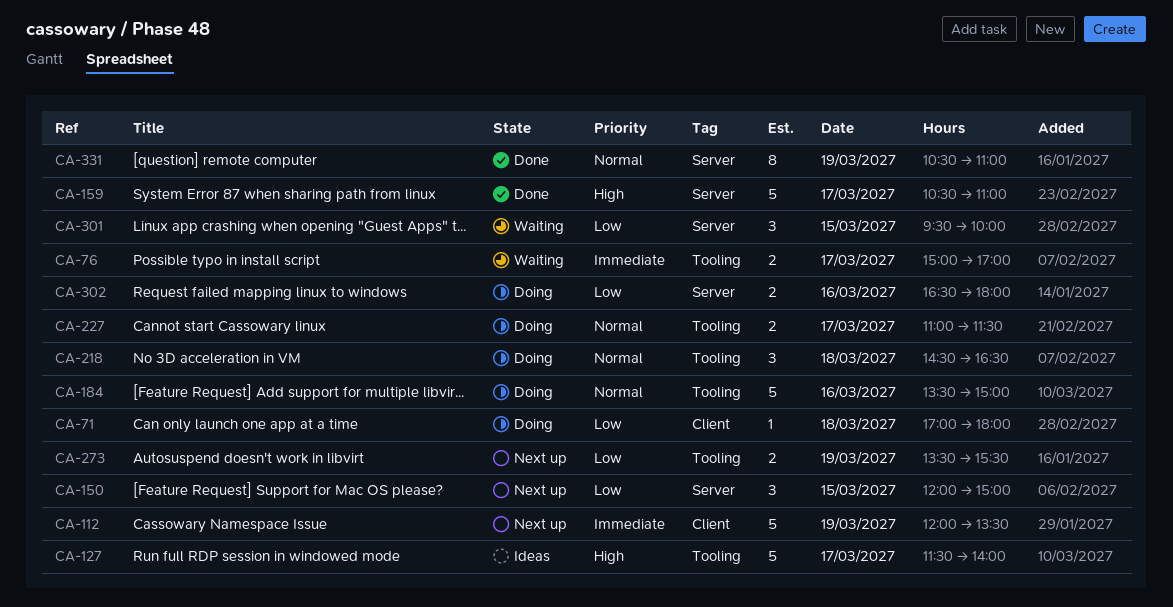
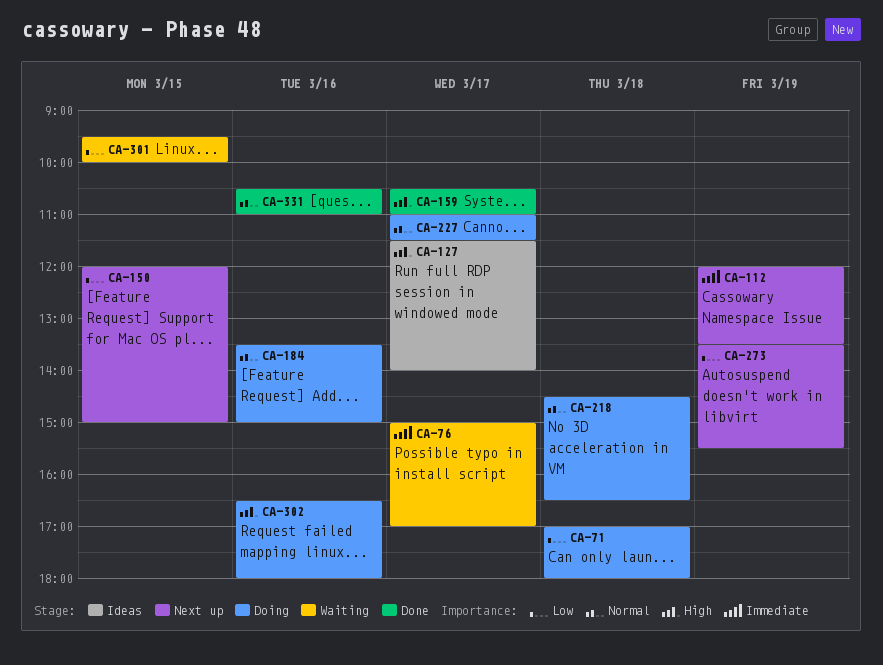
CA-302, priority: Low -> High
CA-331, day: Mar 19 -> Mar 16

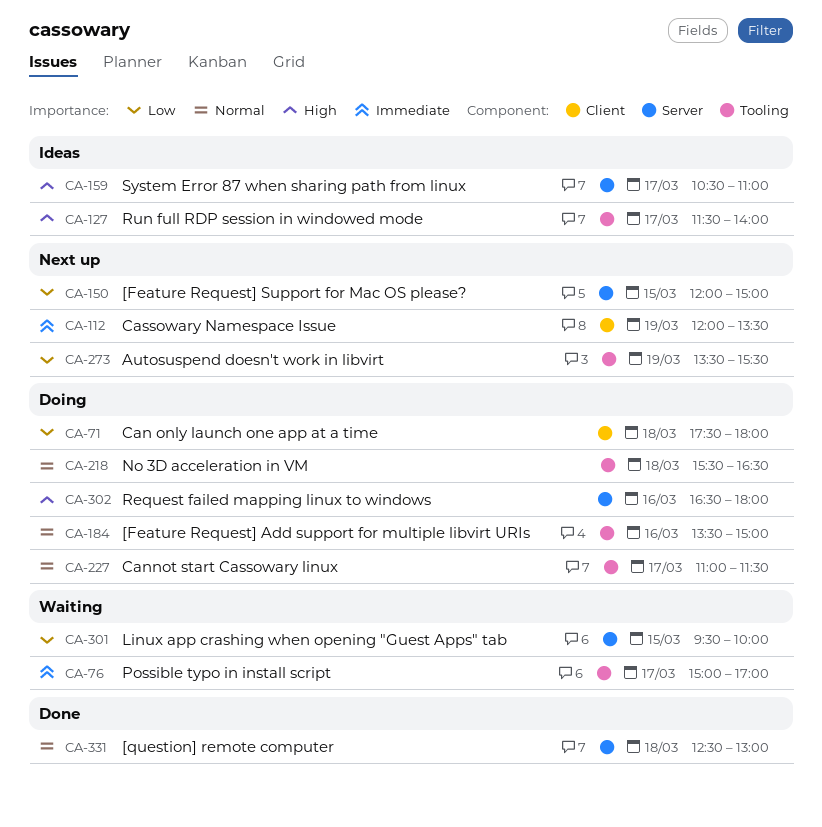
CA-71, begins: 17:00 -> 17:30
CA-159, status: Done -> Ideas
CA-218, begins: 14:30 -> 15:30
CA-331, day: Mar 16 -> Mar 18
CA-331, begins: 10:30 -> 12:30
CA-331, ends: 11:00 -> 13:00

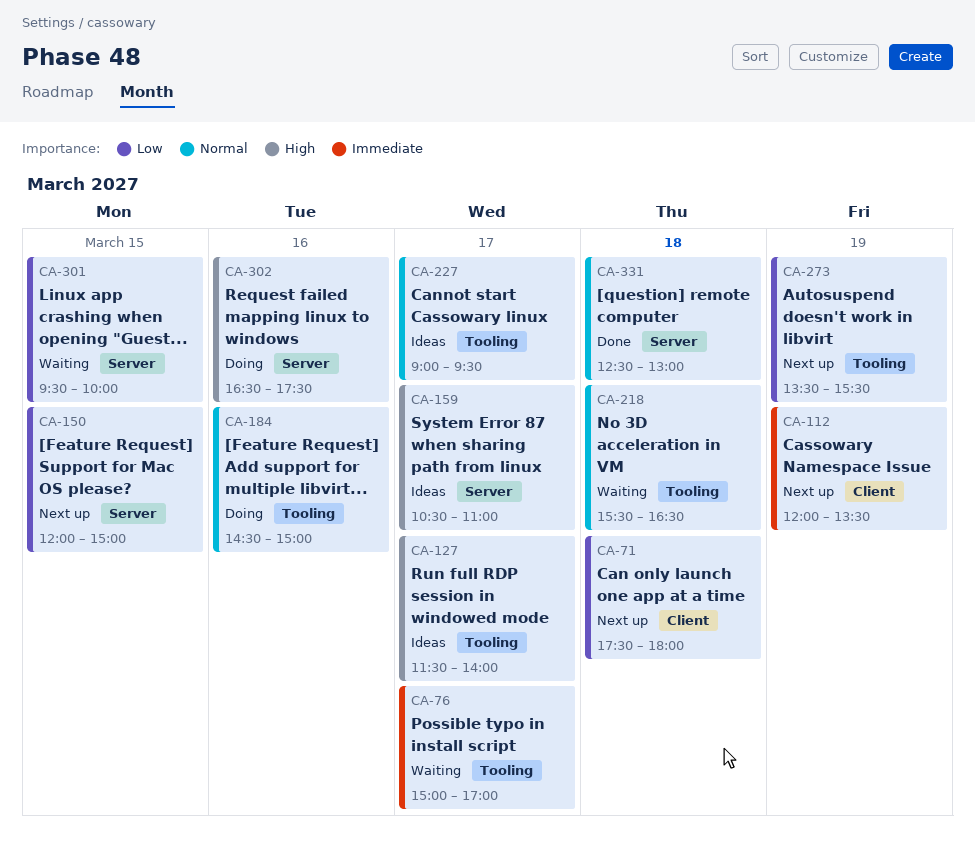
CA-71, status: Doing -> Next up
CA-184, begins: 13:30 -> 14:30
CA-218, status: Doing -> Waiting
CA-227, status: Doing -> Ideas
CA-227, begins: 11:00 -> 09:00
CA-227, ends: 11:30 -> 09:30
CA-302, ends: 18:00 -> 17:30

